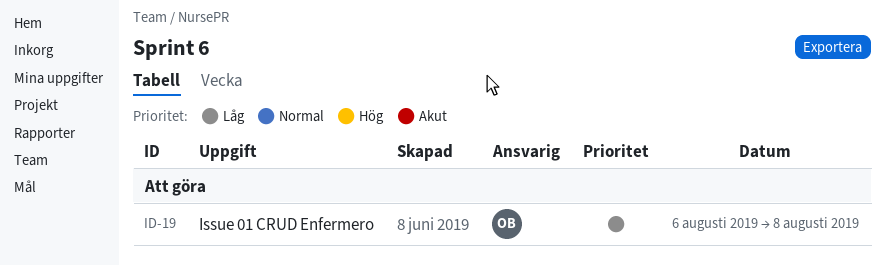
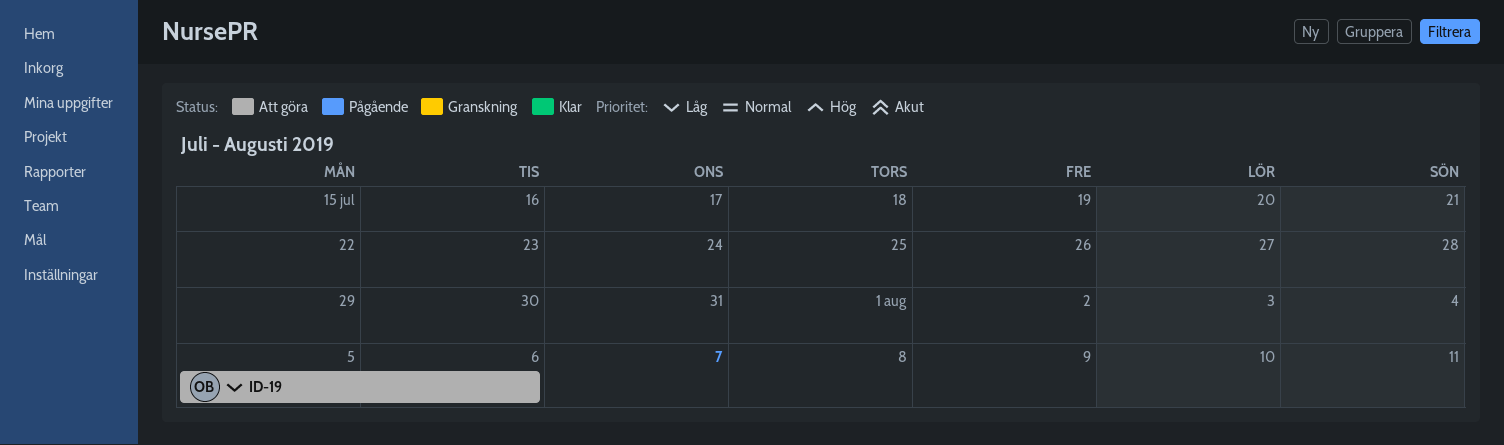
ID-19, start: Aug 6 -> Aug 5
ID-19, due: Aug 8 -> Aug 6

